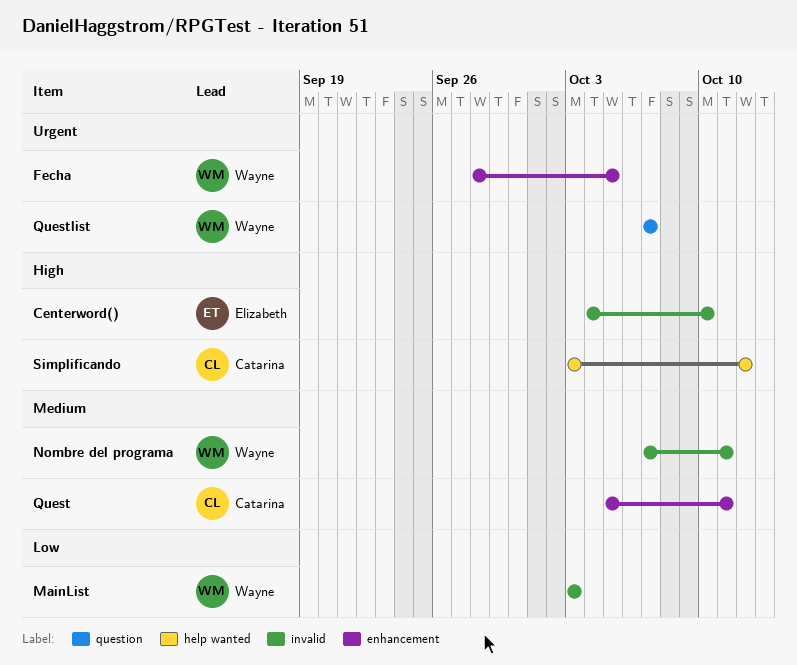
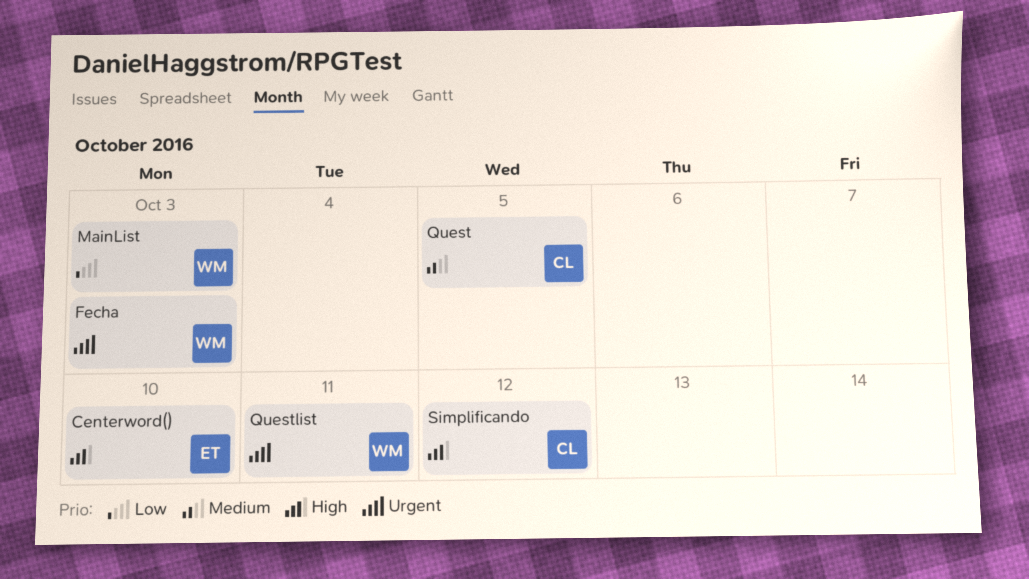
Fecha, due: Oct 5 -> Oct 3
Nombre del programa: present -> none
Quest, due: Oct 11 -> Oct 5
Questlist, due: Oct 7 -> Oct 11

